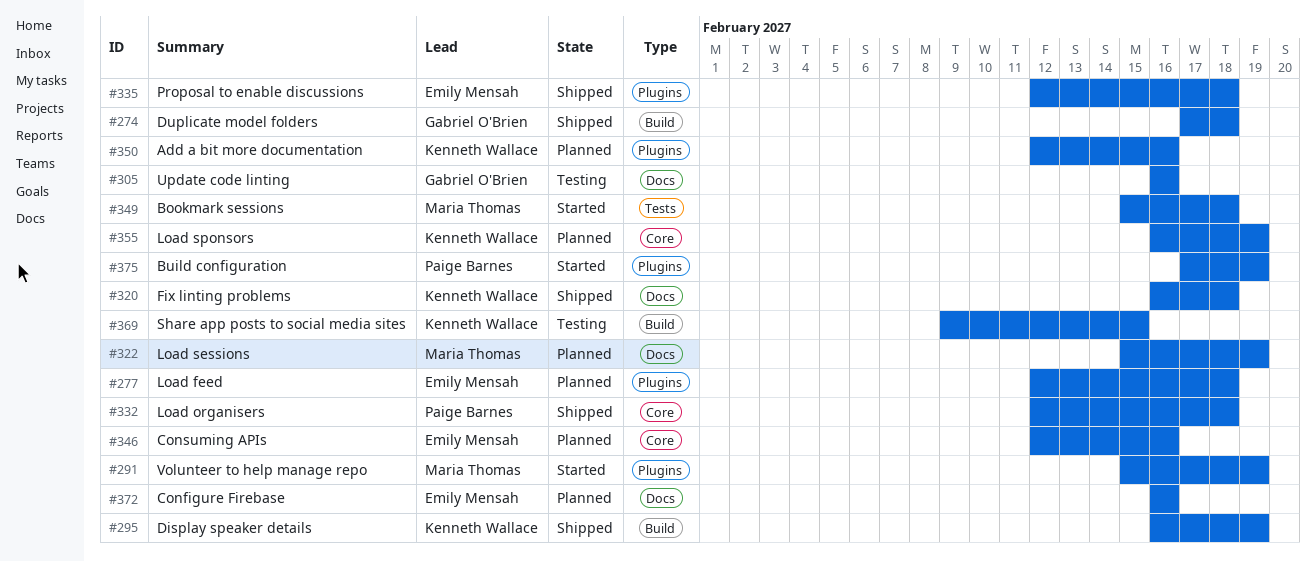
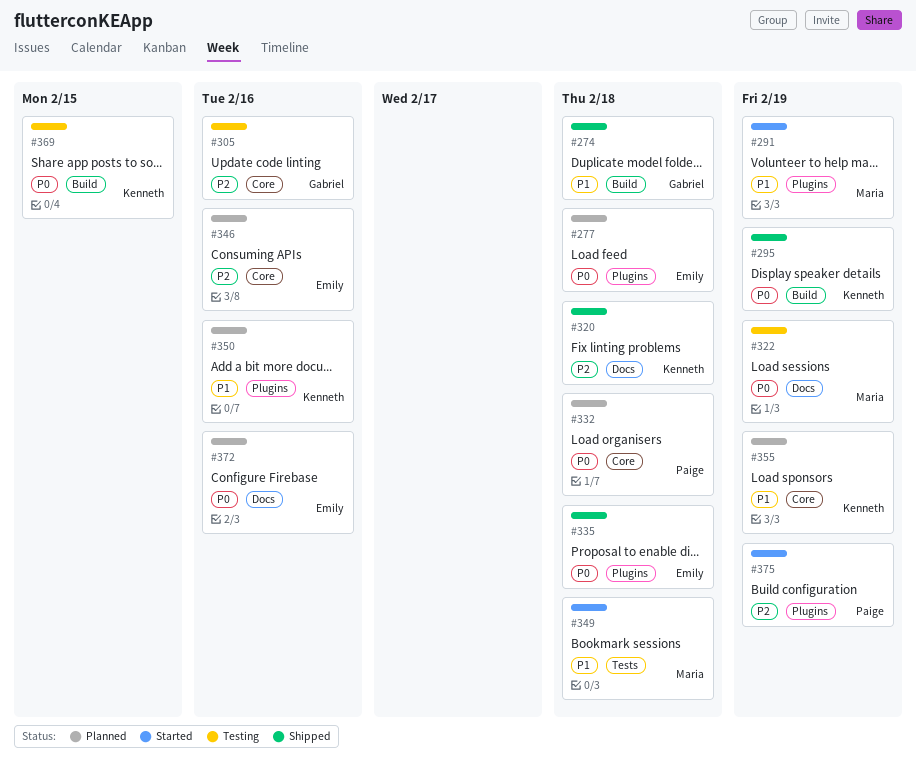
#305, label: Docs -> Core
#322, status: Planned -> Testing
#332, status: Shipped -> Planned

